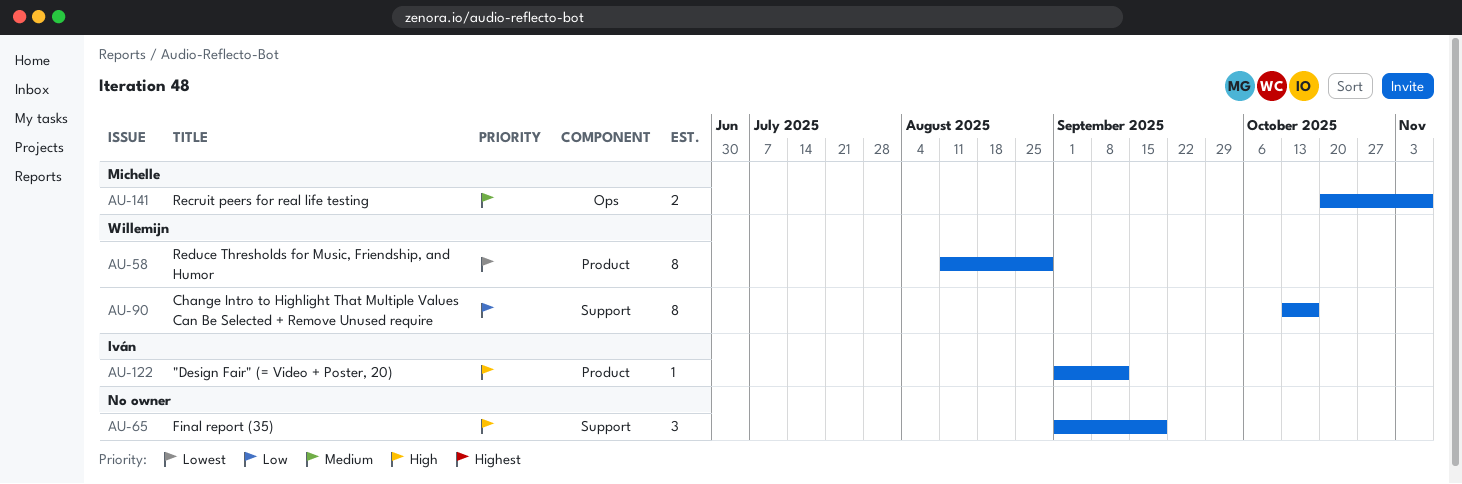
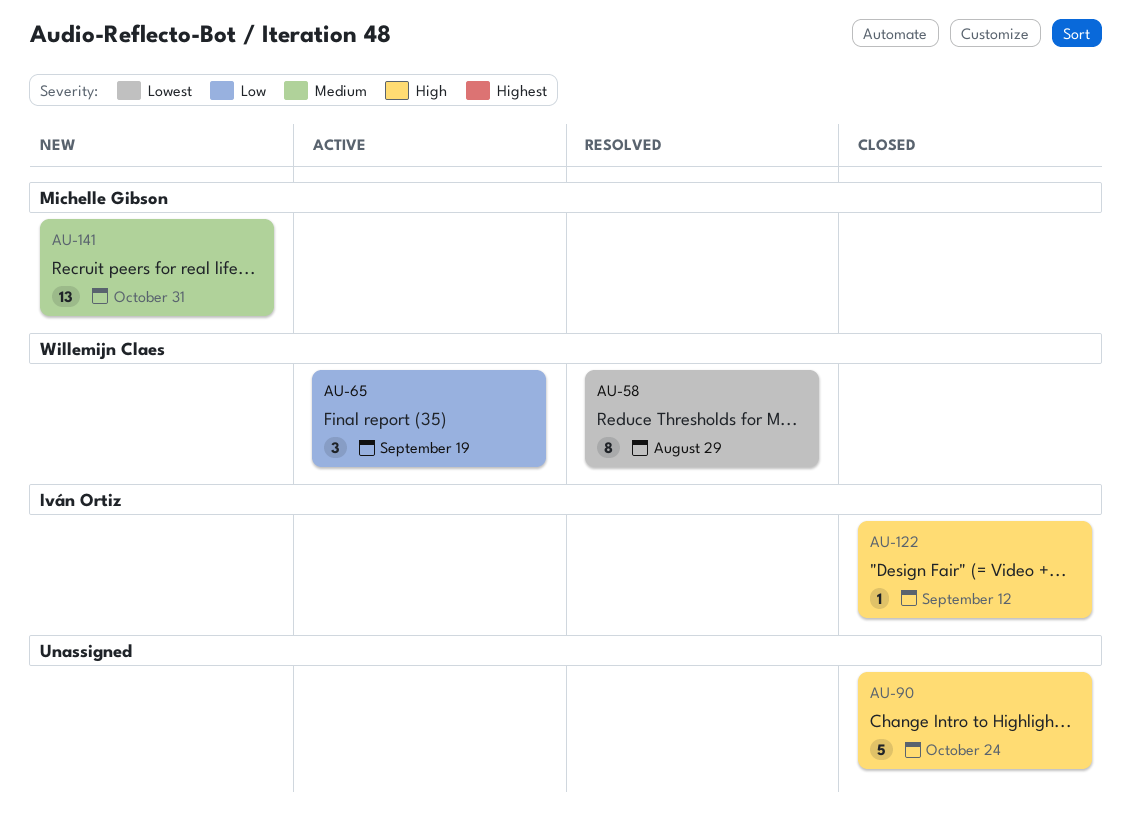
AU-65, owner: none -> Willemijn Claes
AU-65, priority: High -> Low
AU-90, owner: Willemijn Claes -> none
AU-90, priority: Low -> High
AU-90, estimate: 8 -> 5
AU-90, due: Oct 17 -> Oct 24
AU-141, estimate: 2 -> 13
AU-141, due: Nov 7 -> Oct 31

